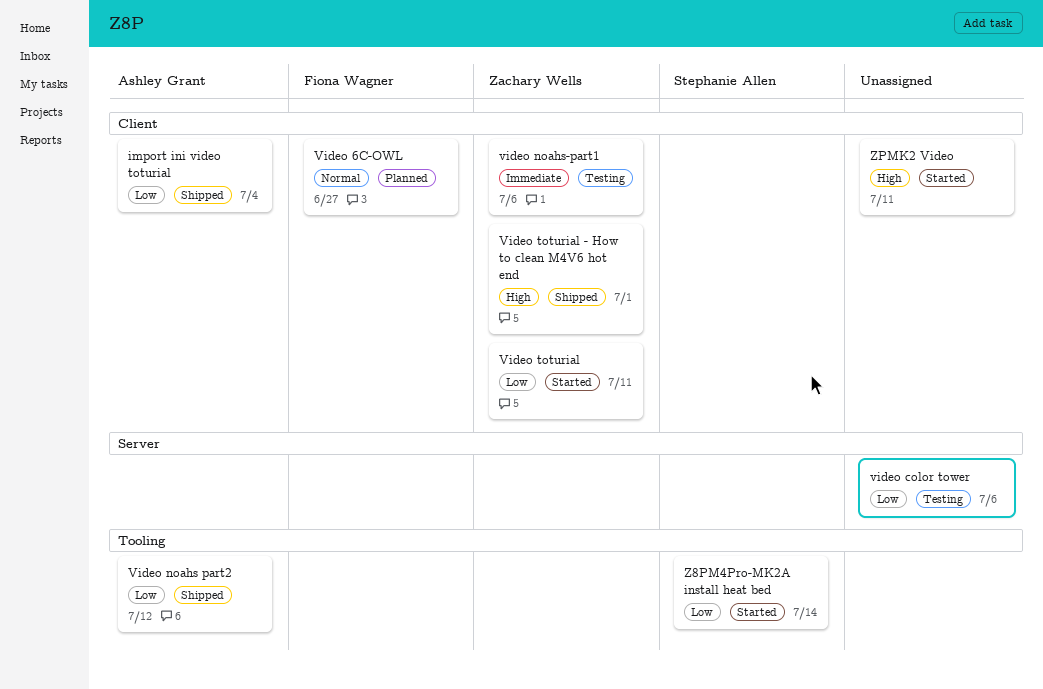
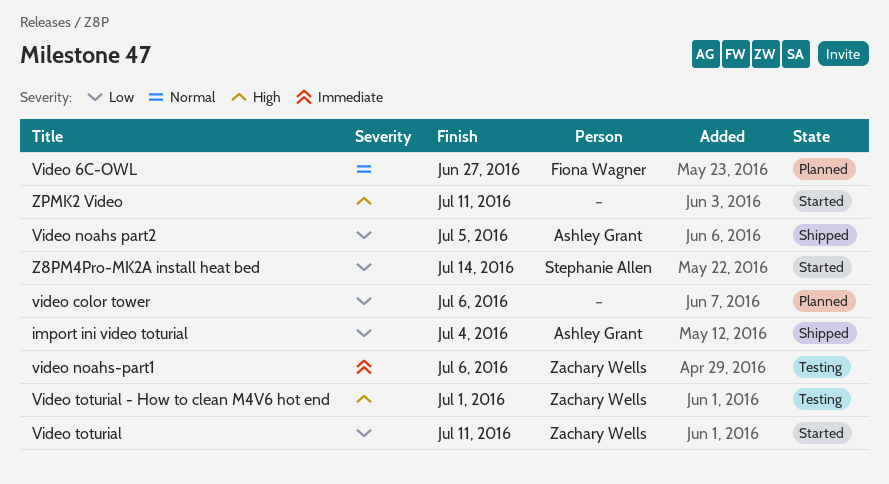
video color tower, status: Testing -> Planned
Video noahs part2, due: Jul 12 -> Jul 5
Video toturial - How to clean M4V6 hot end, status: Shipped -> Testing

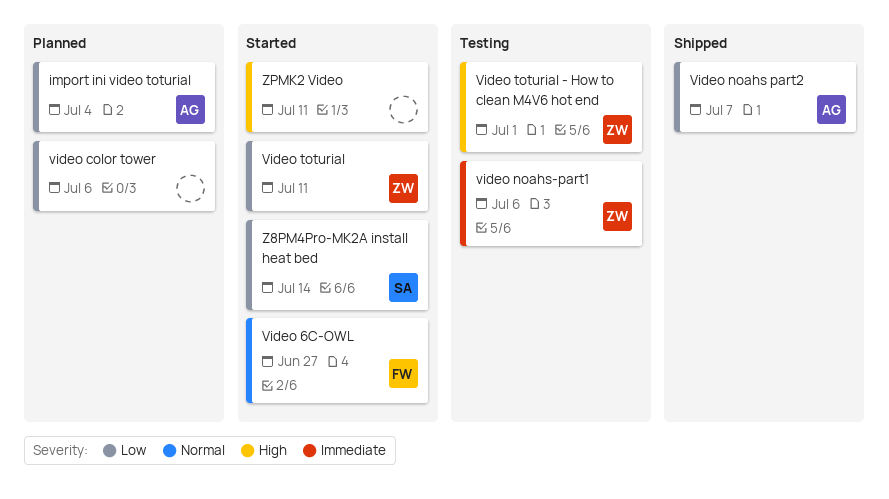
import ini video toturial, status: Shipped -> Planned
Video 6C-OWL, status: Planned -> Started
Video noahs part2, due: Jul 5 -> Jul 7

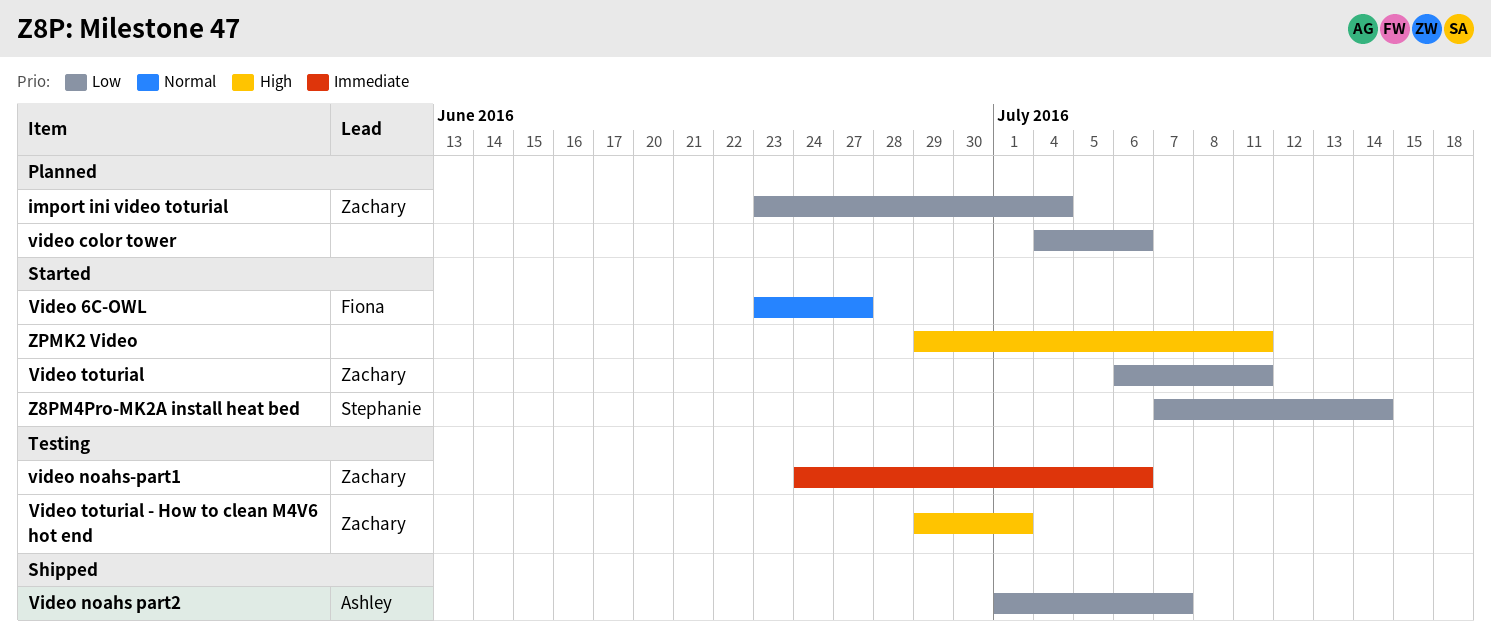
import ini video toturial, owner: Ashley -> Zachary

